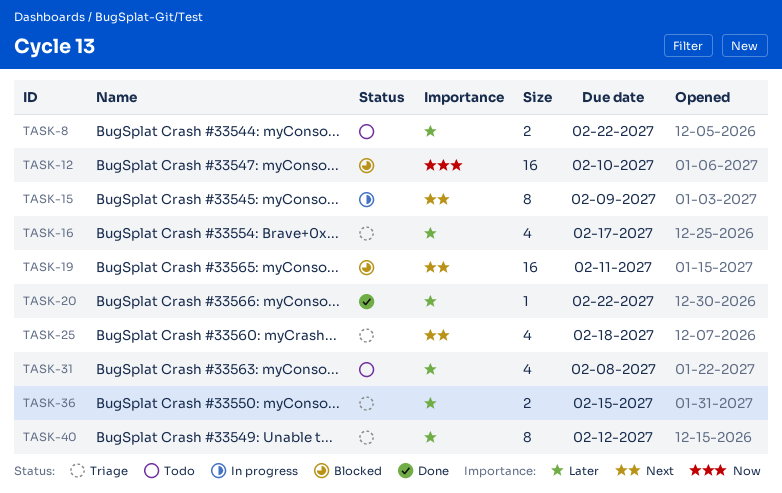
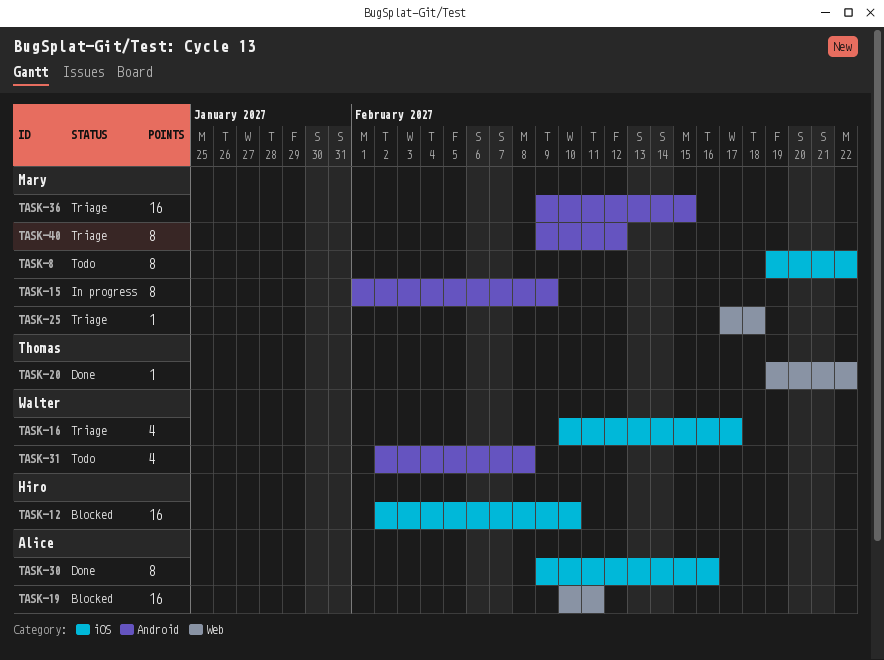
TASK-8, estimate: 2 -> 8
TASK-25, estimate: 4 -> 1
TASK-30: none -> present
TASK-36, estimate: 2 -> 16

